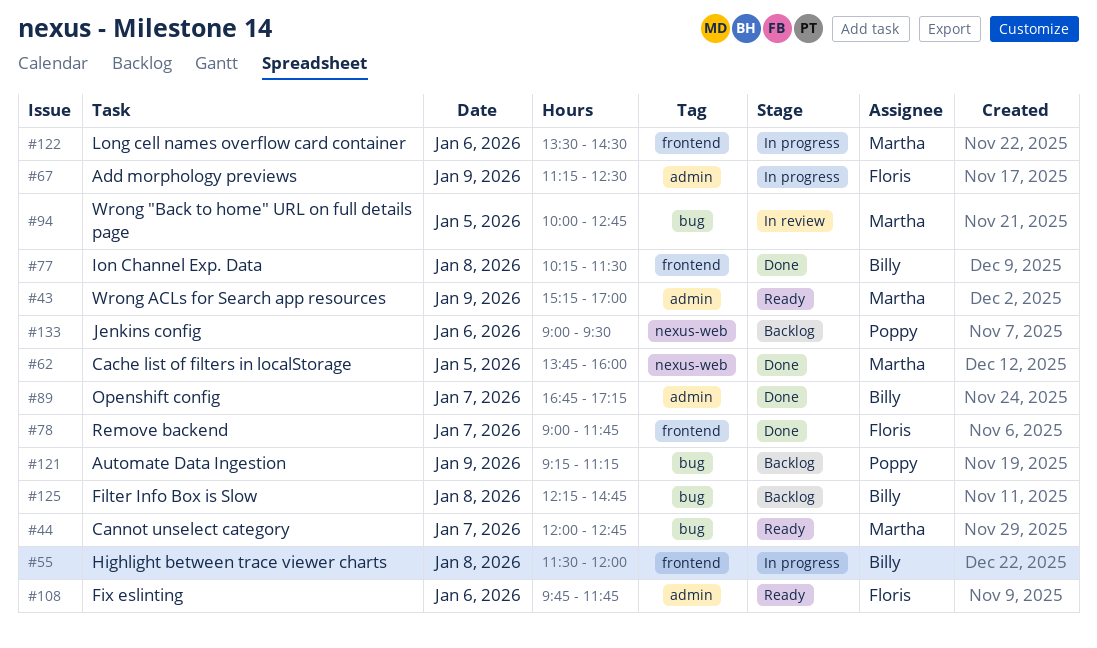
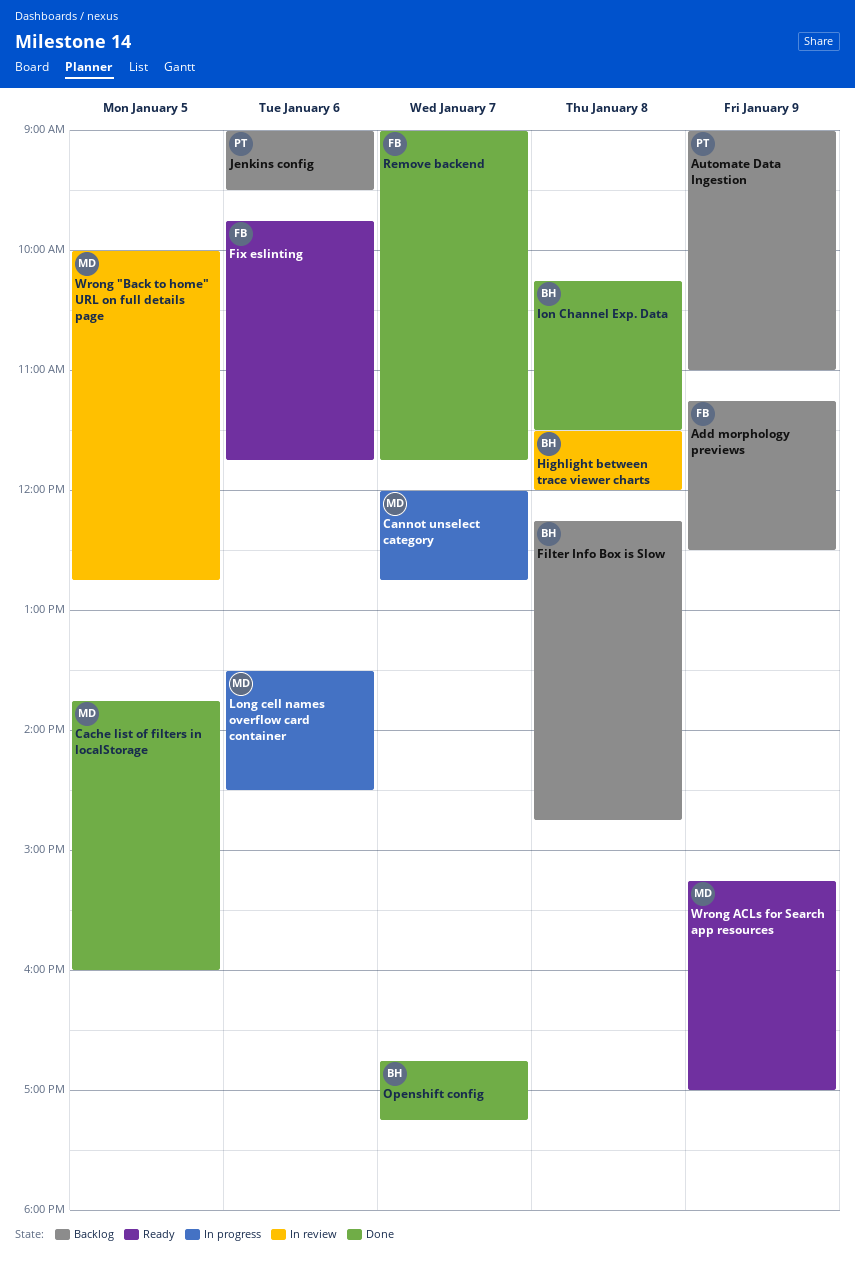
Add morphology previews, status: In progress -> Backlog
Automate Data Ingestion, begins: 09:15 -> 09:00
Automate Data Ingestion, ends: 11:15 -> 11:00
Cannot unselect category, status: Ready -> In progress
Highlight between trace viewer charts, status: In progress -> In review

